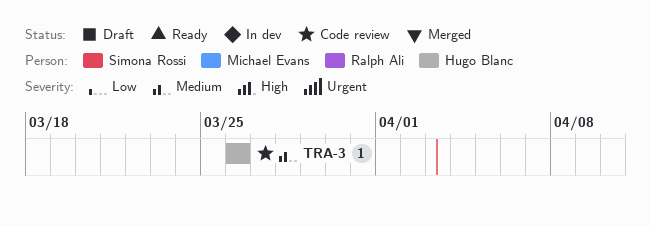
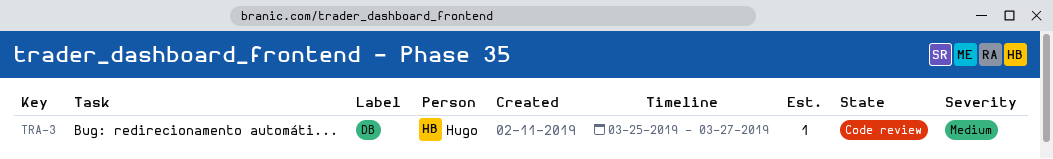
TRA-3, start: Mar 26 -> Mar 25
TRA-3, due: Mar 26 -> Mar 27

